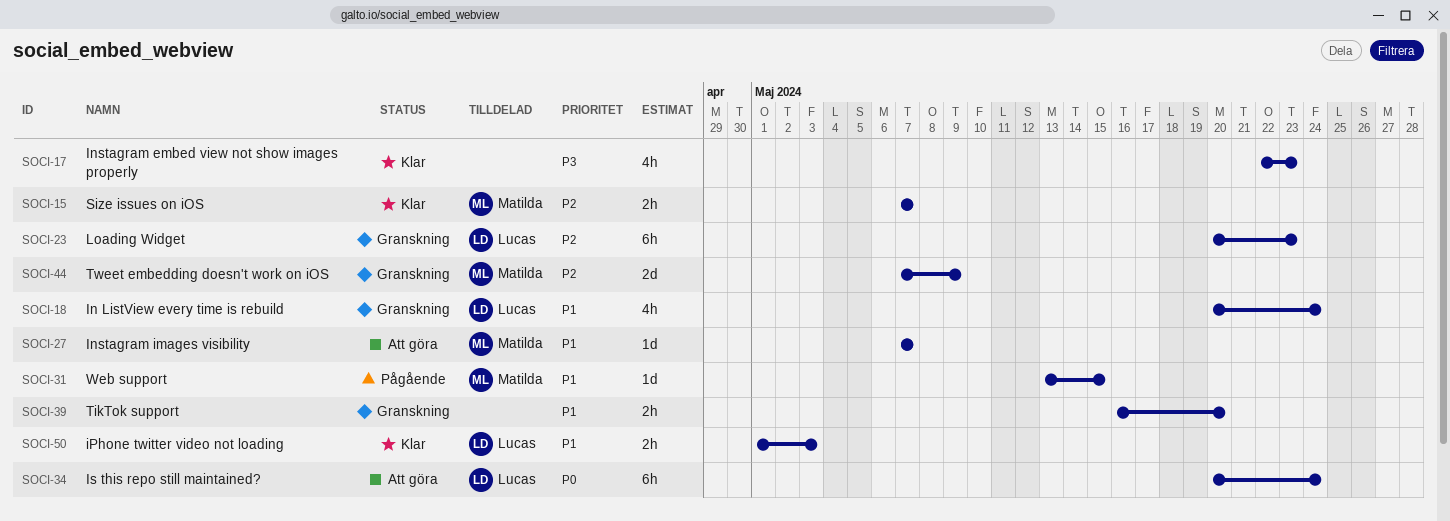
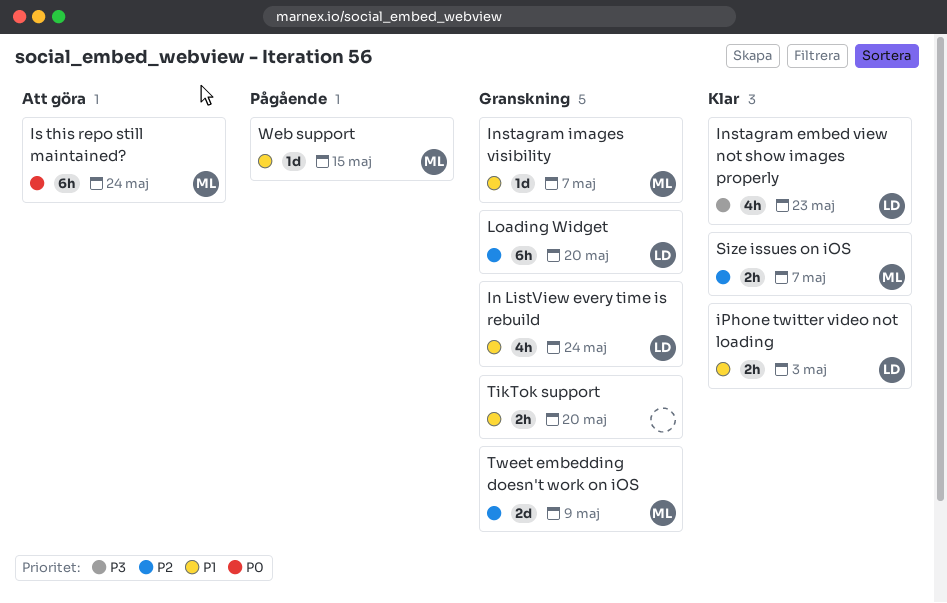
Instagram embed view not show images properly, owner: none -> Lucas
Instagram images visibility, status: Att göra -> Granskning
Is this repo still maintained?, owner: Lucas -> Matilda
Loading Widget, due: May 23 -> May 20

